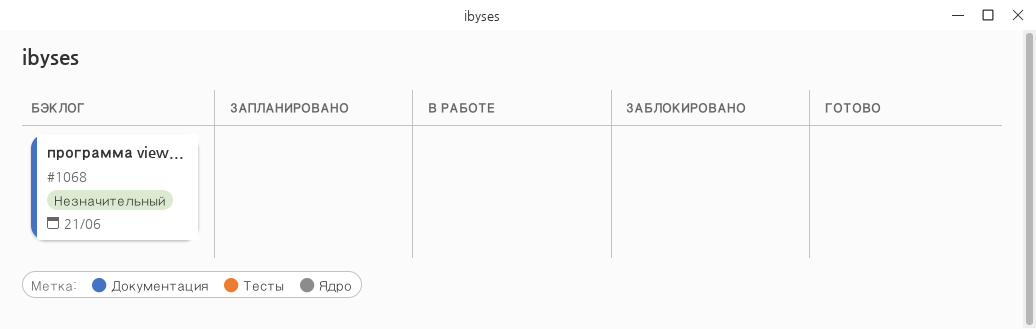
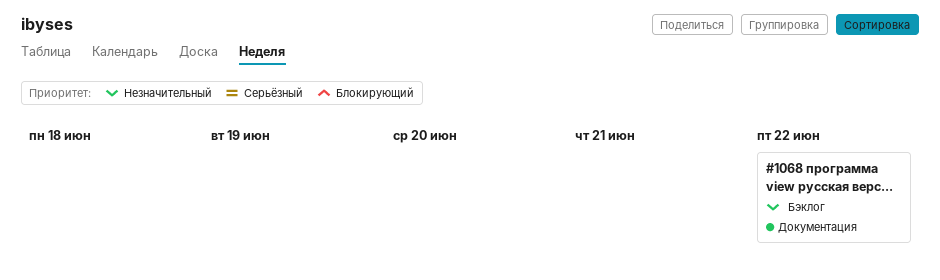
#1068, due: Jun 21 -> Jun 22

